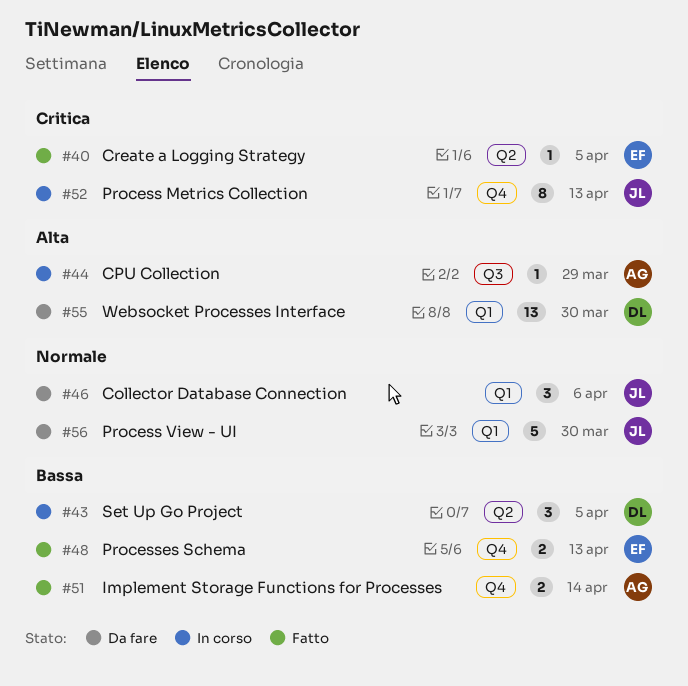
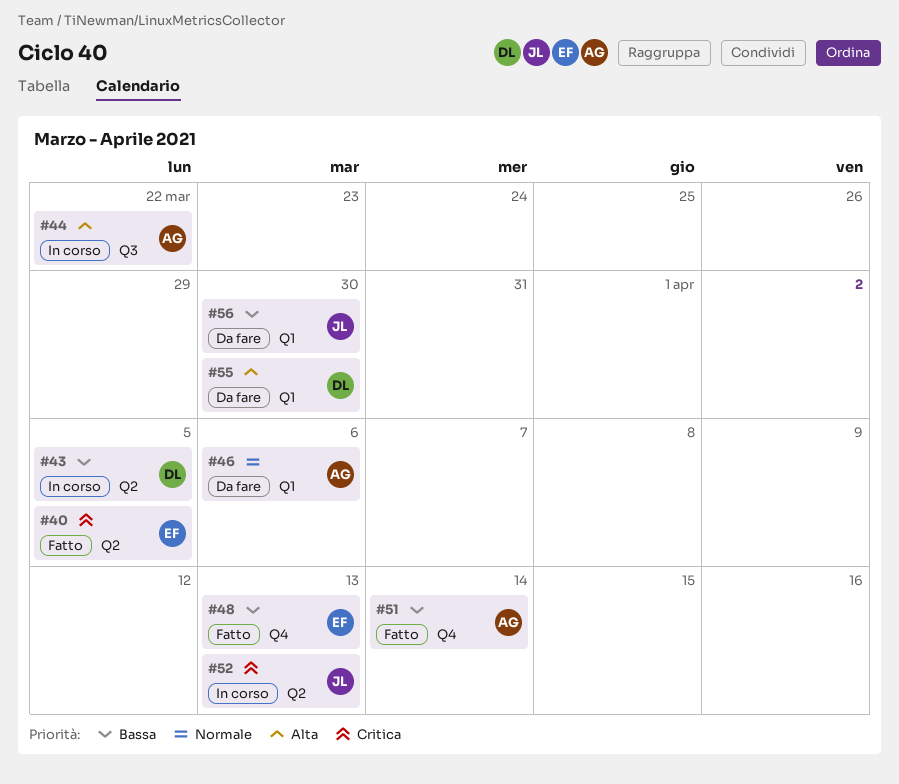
#44, due: Mar 29 -> Mar 22
#46, owner: JL -> AG
#52, label: Q4 -> Q2
#56, priority: Normale -> Bassa

